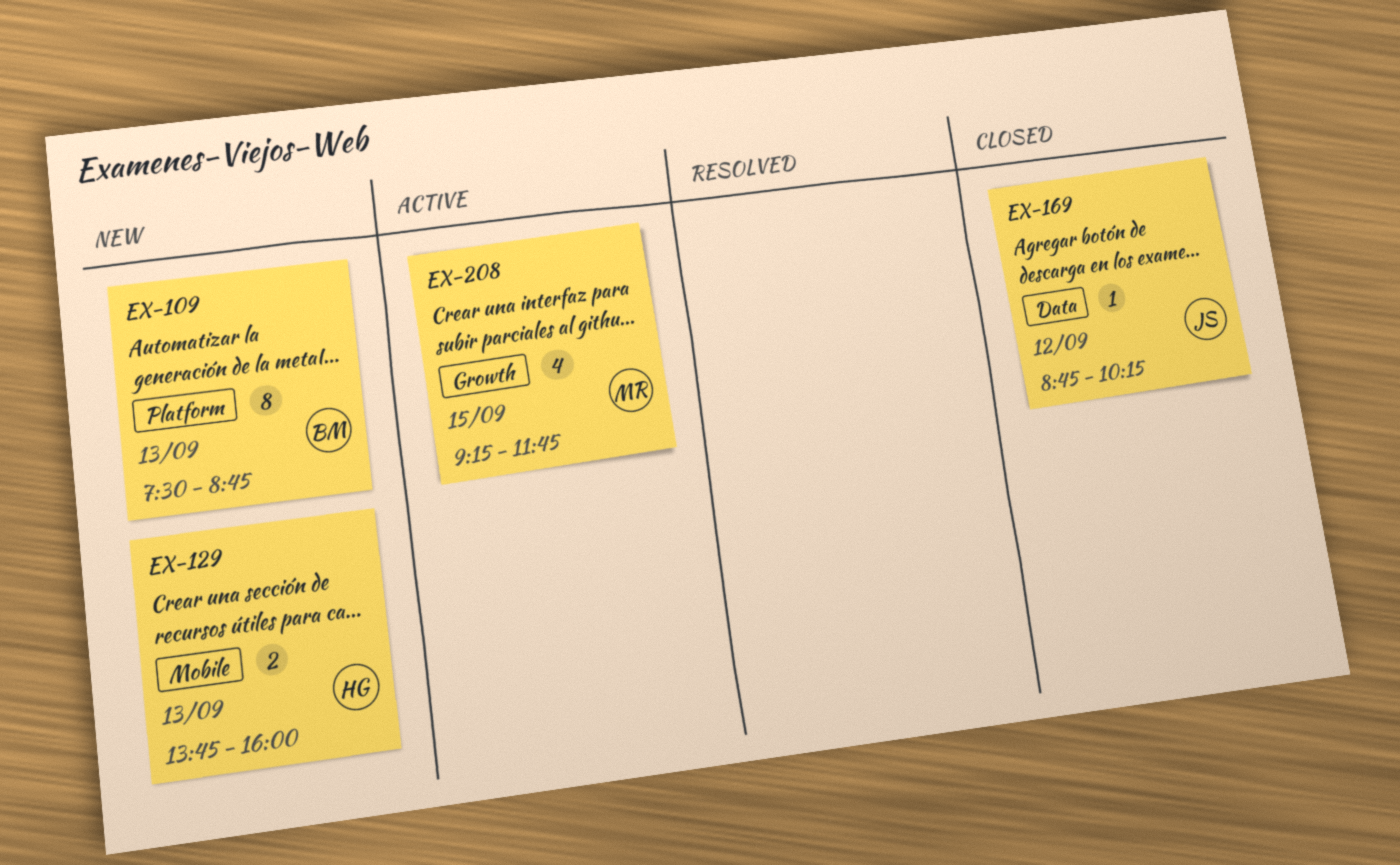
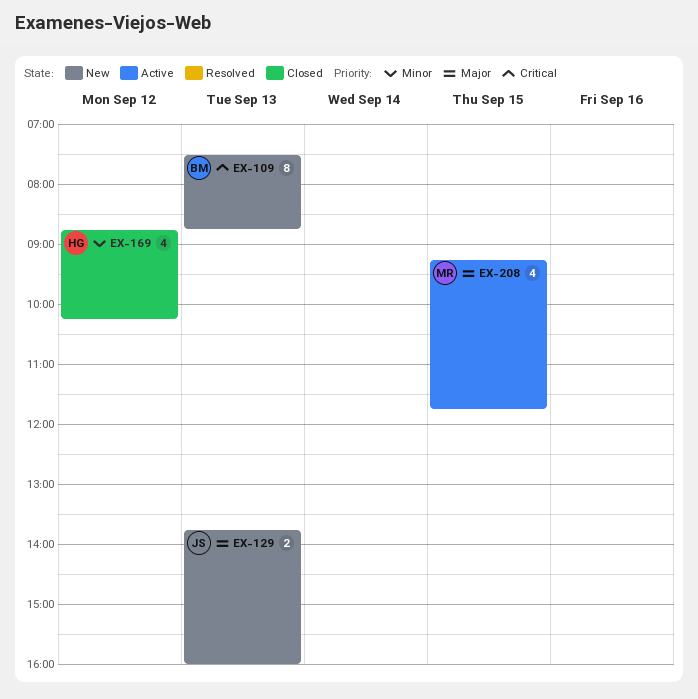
EX-129, owner: HG -> JS
EX-169, owner: JS -> HG
EX-169, estimate: 1 -> 4

